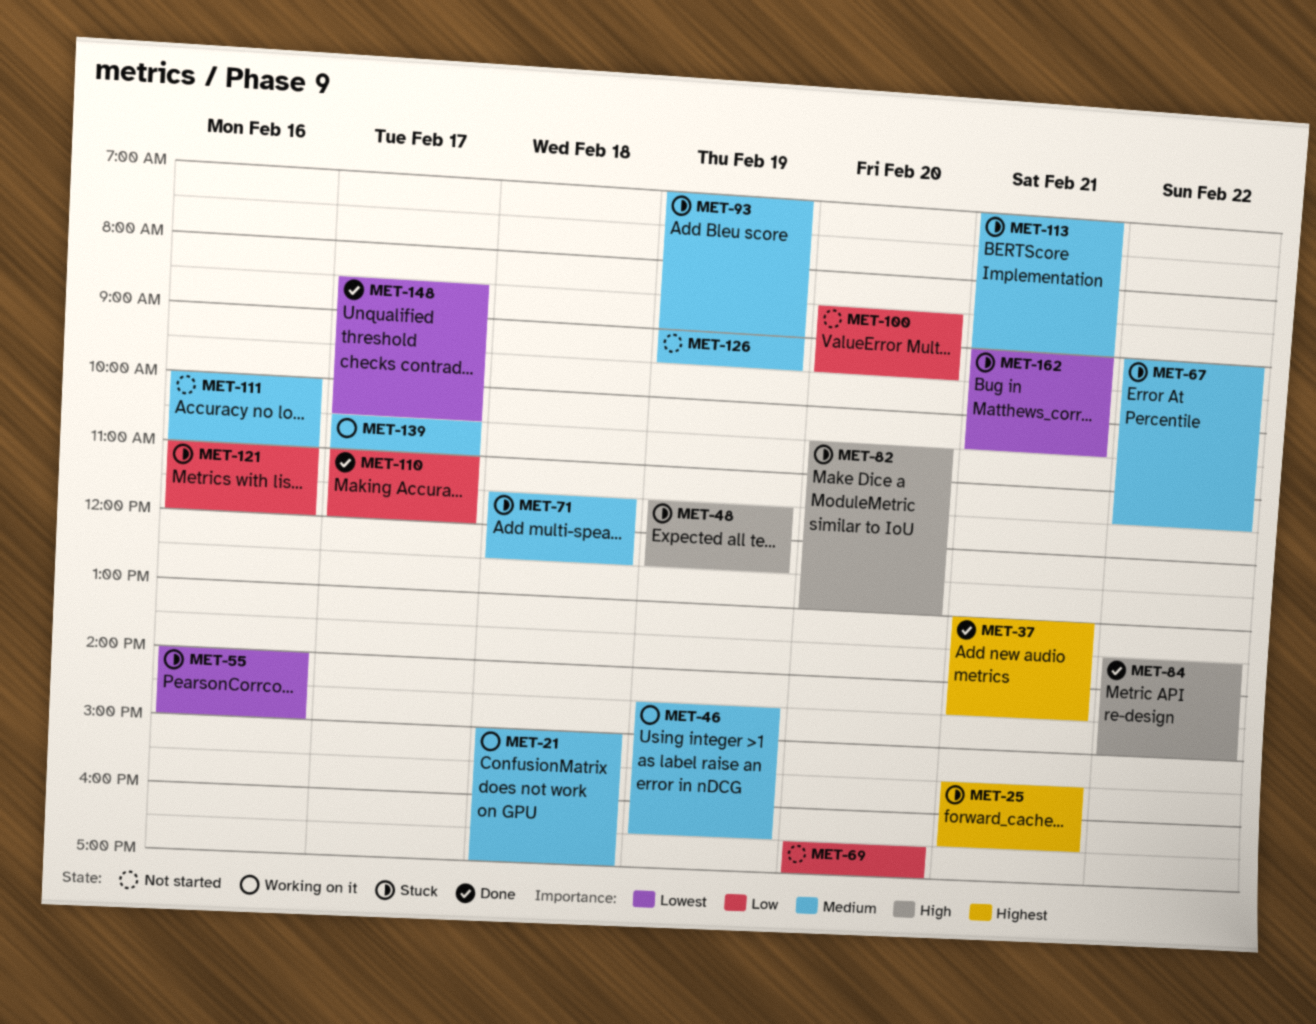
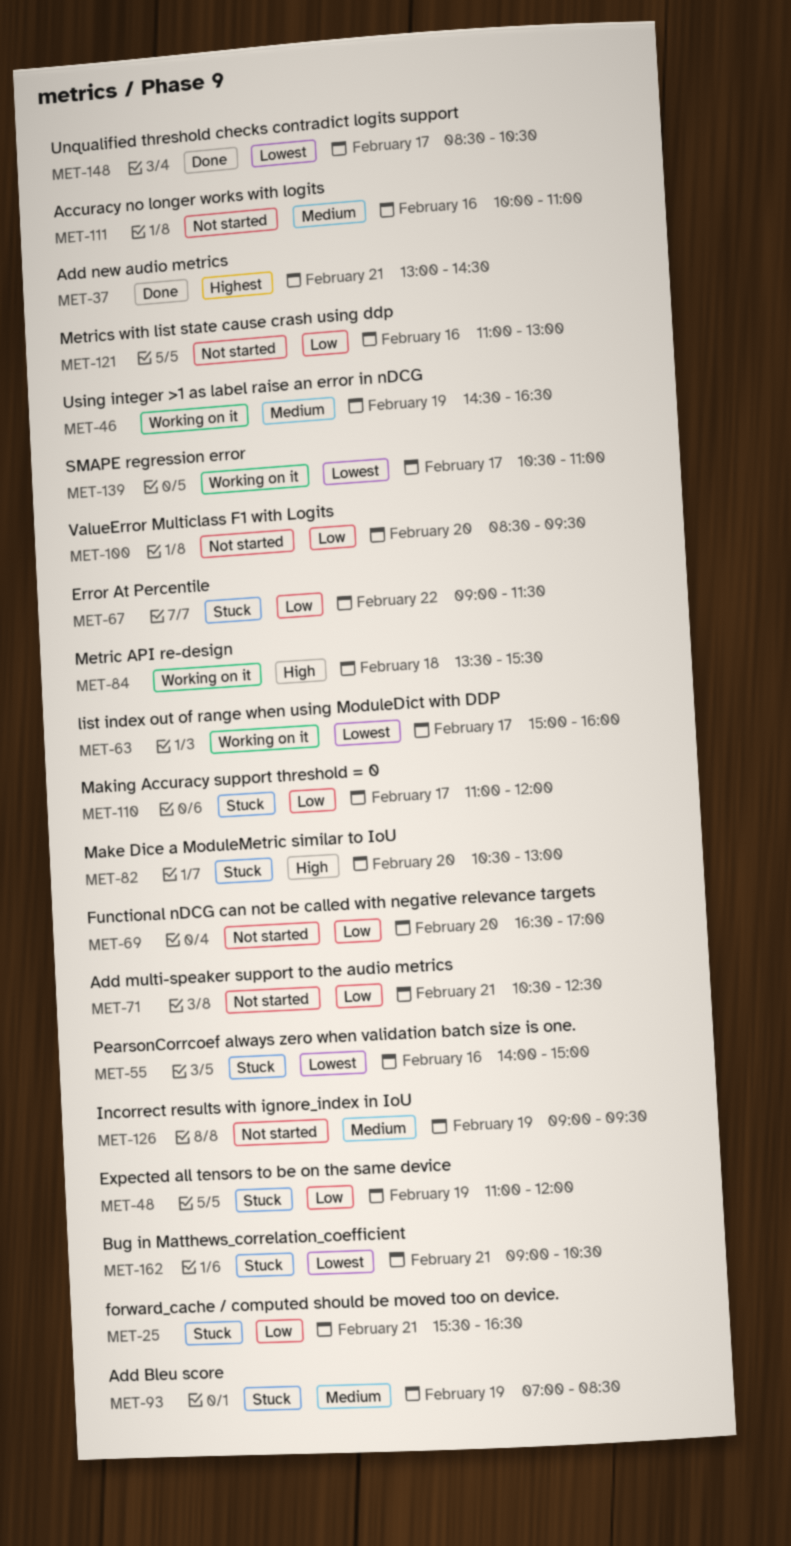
MET-21: present -> none
MET-25, priority: Highest -> Low
MET-48, priority: High -> Low
MET-48, begins: 11:30 -> 11:00
MET-48, ends: 12:30 -> 12:00
MET-63: none -> present
MET-67, priority: Medium -> Low
MET-71, status: Stuck -> Not started
MET-71, priority: Medium -> Low
MET-71, day: Feb 18 -> Feb 21
MET-71, begins: 11:30 -> 10:30
MET-84, status: Done -> Working on it
MET-84, day: Feb 22 -> Feb 18
MET-84, ends: 15:00 -> 15:30
MET-93, ends: 09:00 -> 08:30
MET-110, status: Done -> Stuck
MET-113: present -> none
MET-121, status: Stuck -> Not started
MET-121, ends: 12:00 -> 13:00
MET-139, priority: Medium -> Lowest

